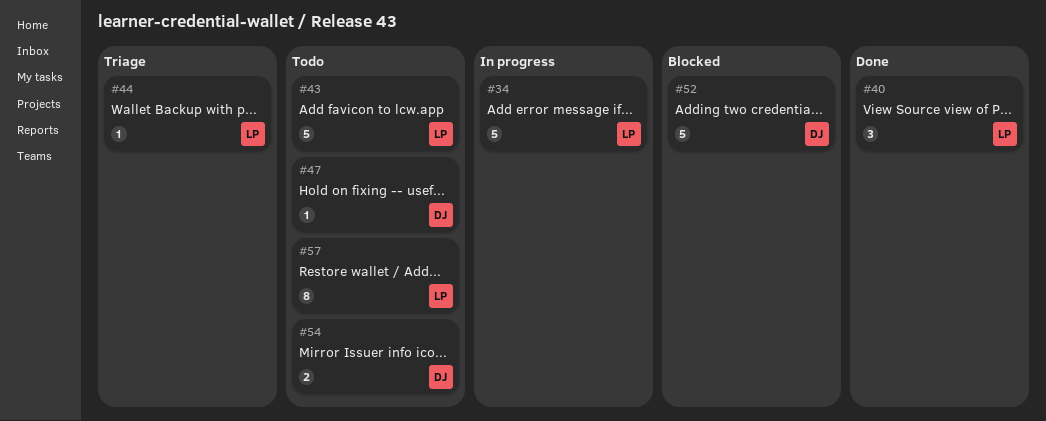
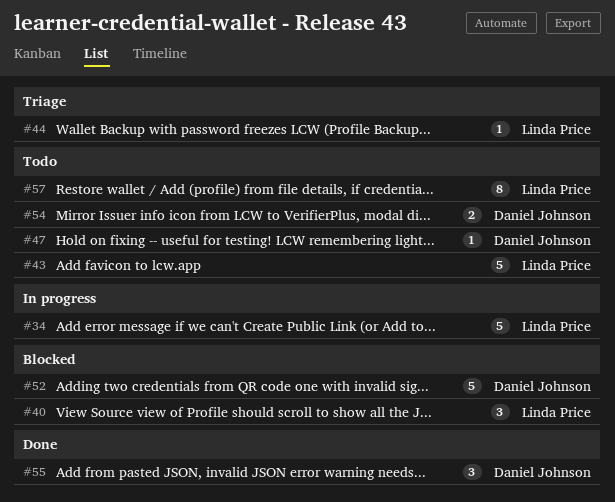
#40, status: Done -> Blocked
#55: none -> present

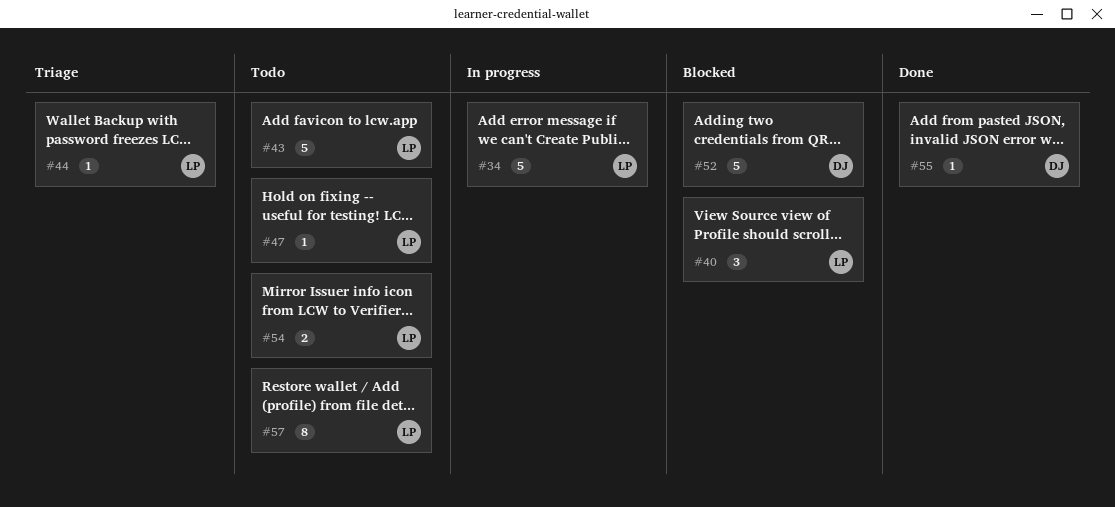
#47, owner: Daniel Johnson -> Linda Price
#54, owner: Daniel Johnson -> Linda Price
#55, estimate: 3 -> 1

